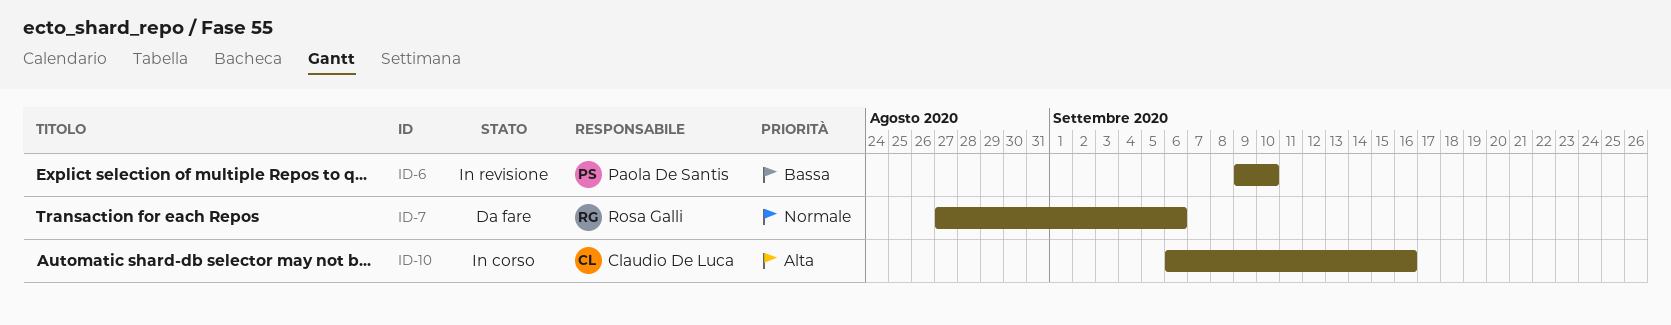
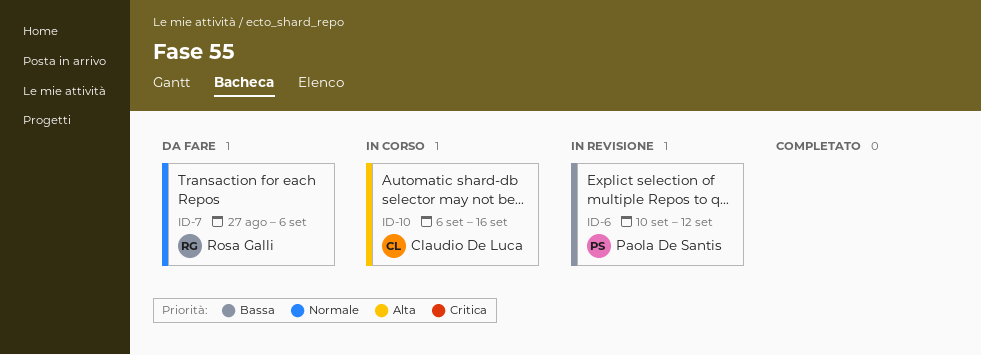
ID-6, start: Sep 9 -> Sep 10
ID-6, due: Sep 10 -> Sep 12

